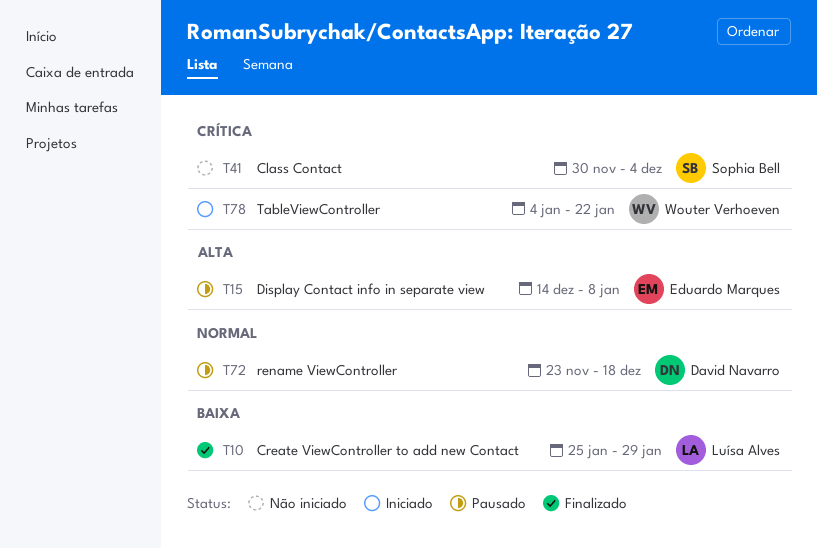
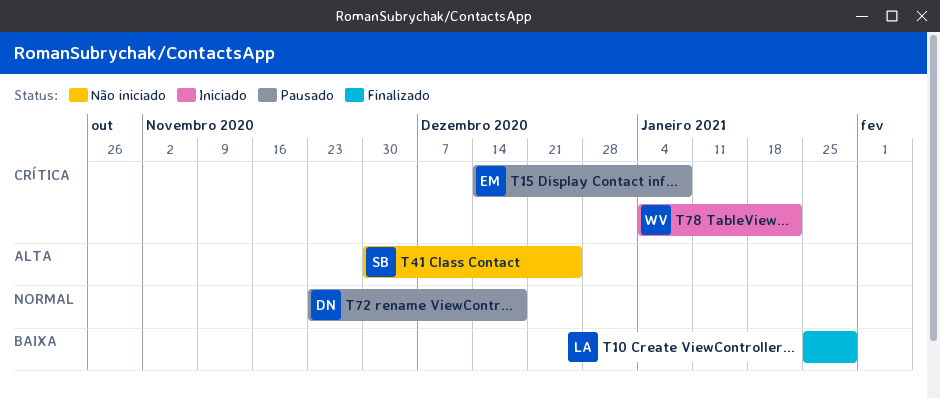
T15, priority: Alta -> Crítica
T41, priority: Crítica -> Alta
T41, due: Dec 4 -> Dec 25

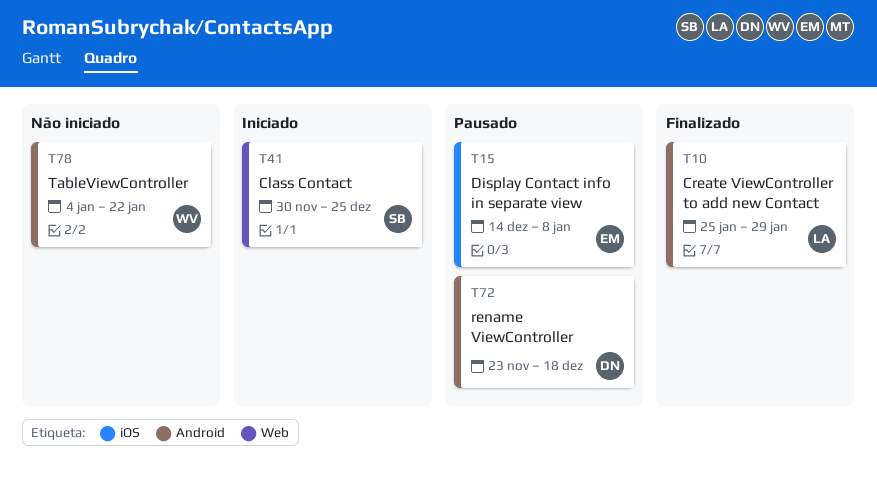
T41, status: Não iniciado -> Iniciado
T78, status: Iniciado -> Não iniciado

